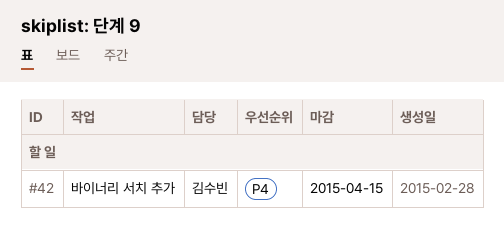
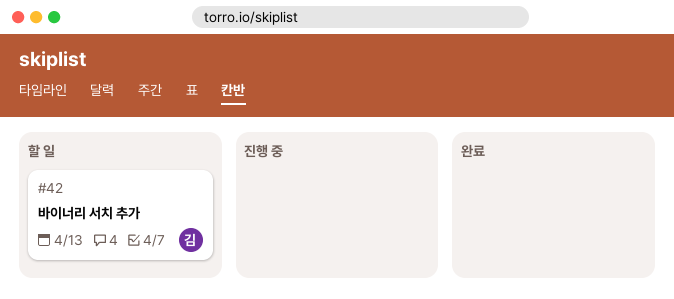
#42, due: Apr 15 -> Apr 13

